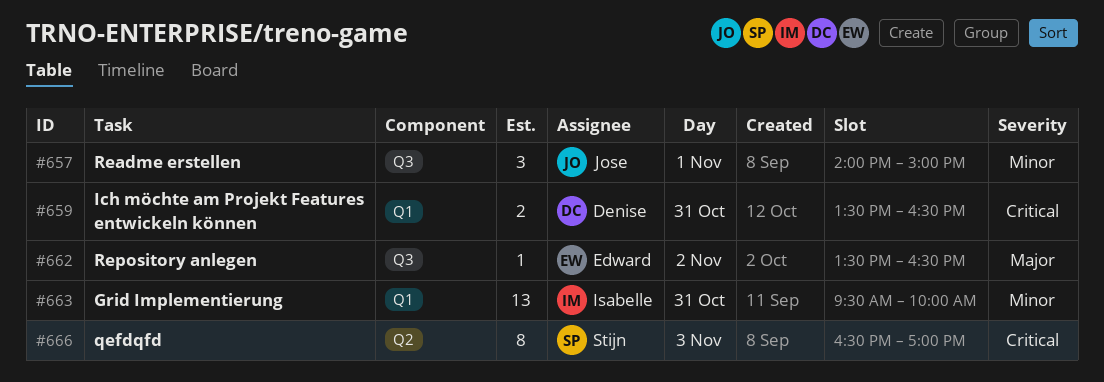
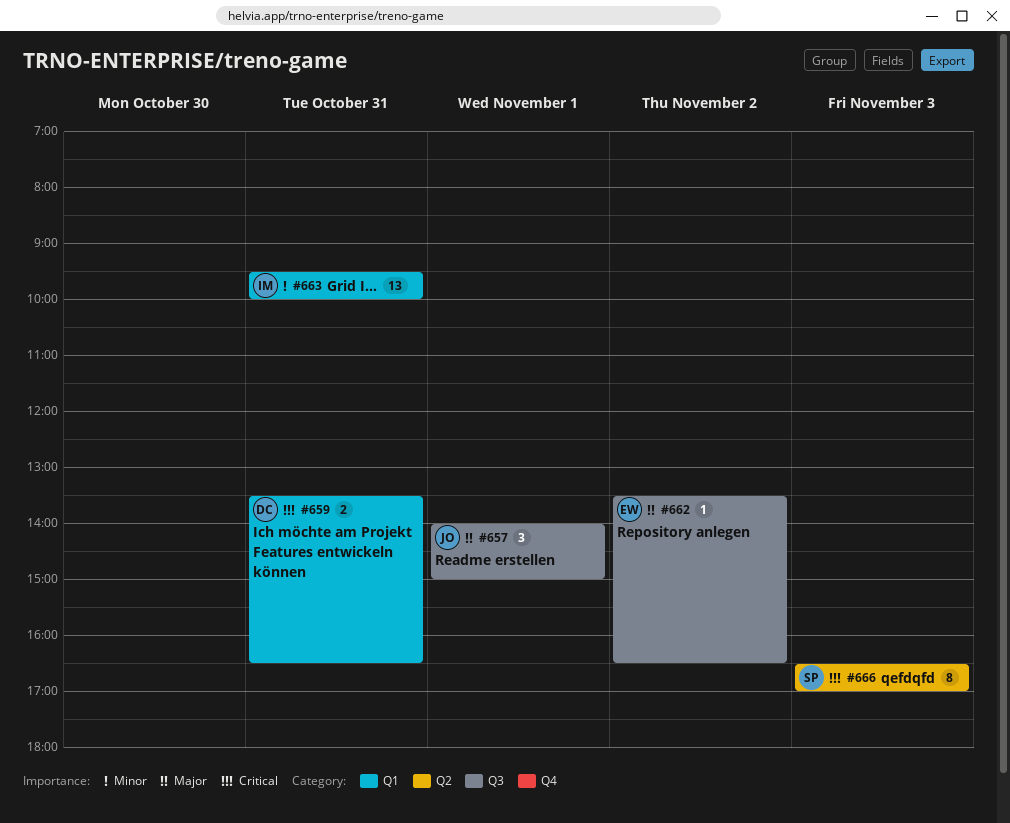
#657, priority: Minor -> Major

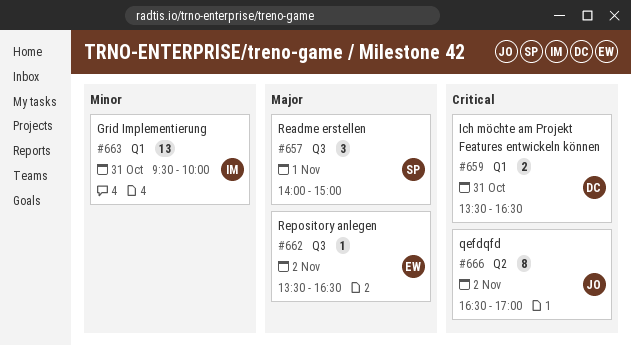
#657, owner: JO -> SP
#666, owner: SP -> JO
#666, day: Nov 3 -> Nov 2

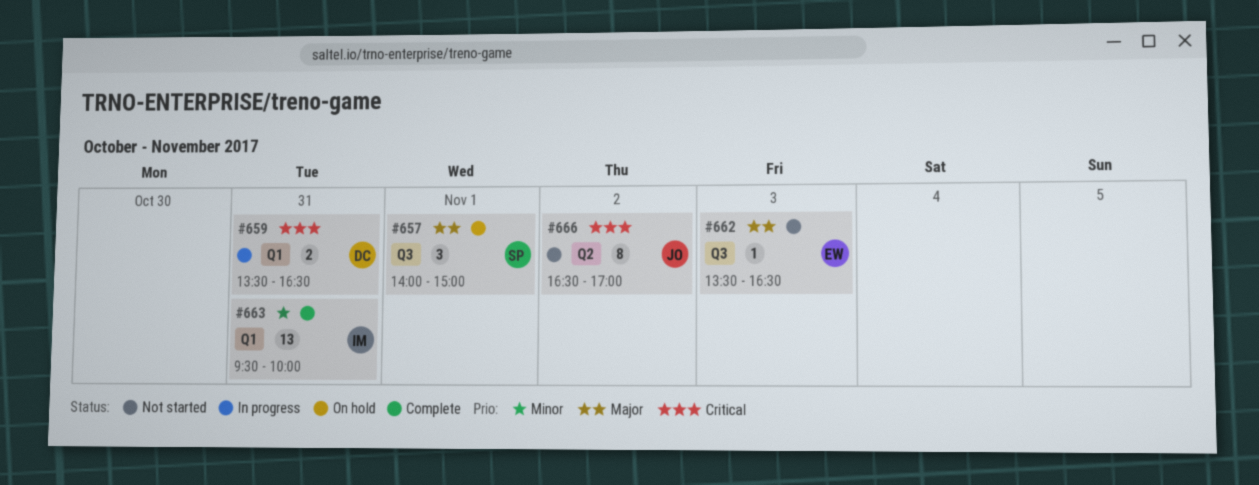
#662, day: Nov 2 -> Nov 3

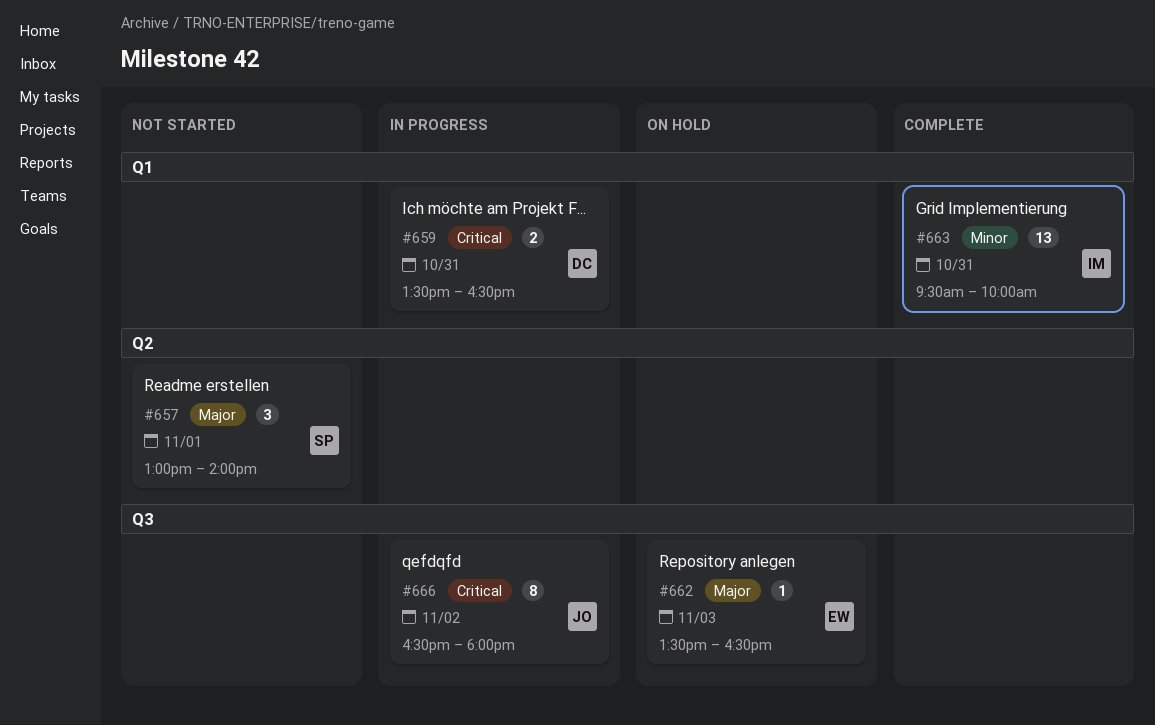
#657, status: On hold -> Not started
#657, label: Q3 -> Q2
#657, begins: 14:00 -> 13:00
#657, ends: 15:00 -> 14:00
#662, status: Not started -> On hold
#666, status: Not started -> In progress
#666, label: Q2 -> Q3
#666, ends: 17:00 -> 18:00

